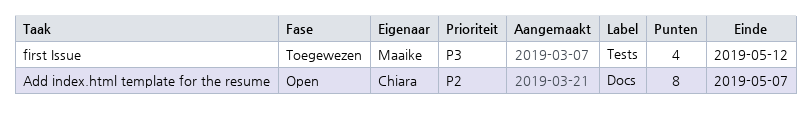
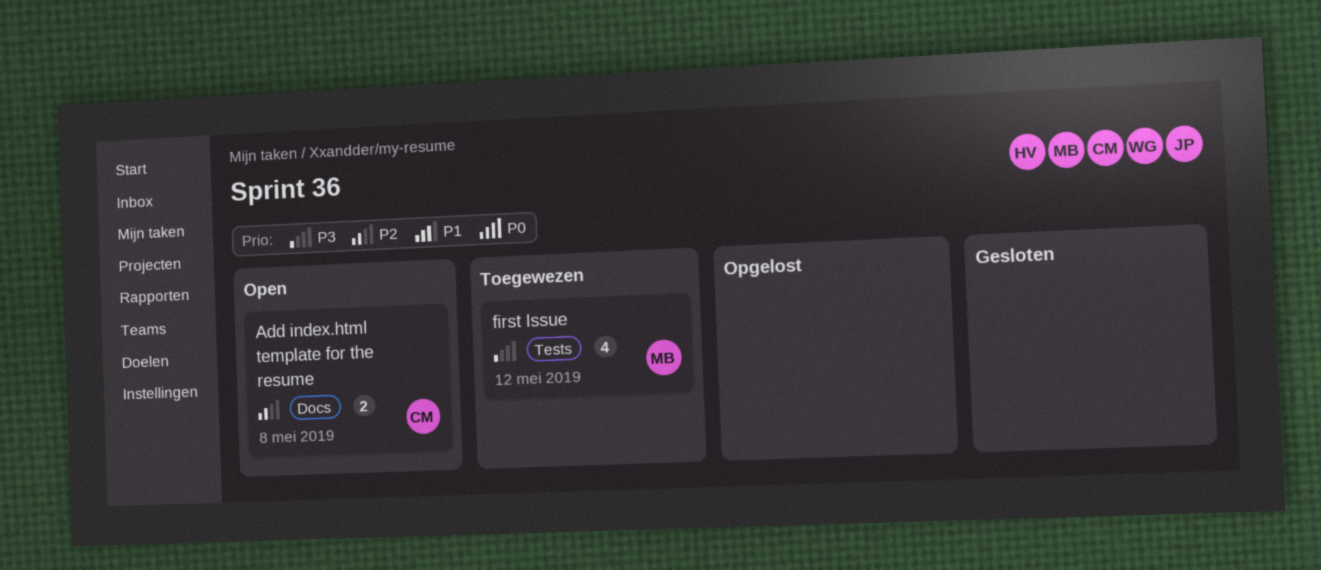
Add index.html template for the resume, estimate: 8 -> 2
Add index.html template for the resume, due: May 7 -> May 8

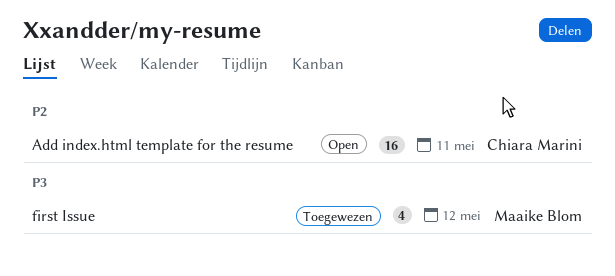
Add index.html template for the resume, estimate: 2 -> 16
Add index.html template for the resume, due: May 8 -> May 11

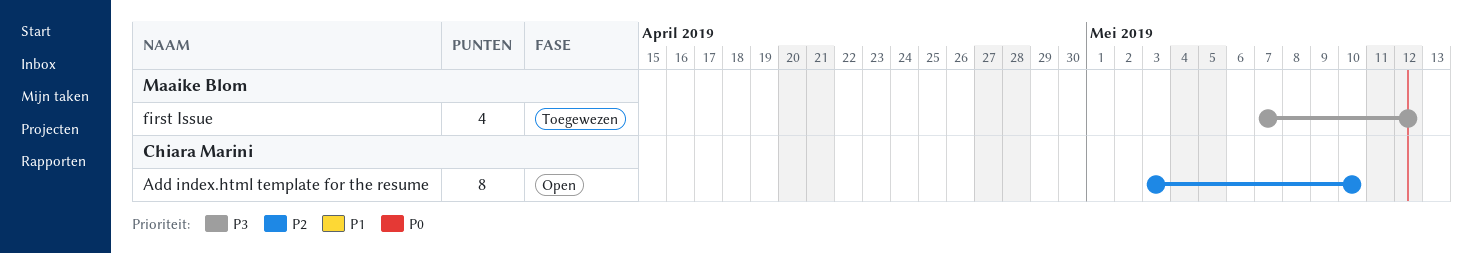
Add index.html template for the resume, estimate: 16 -> 8
Add index.html template for the resume, due: May 11 -> May 10

